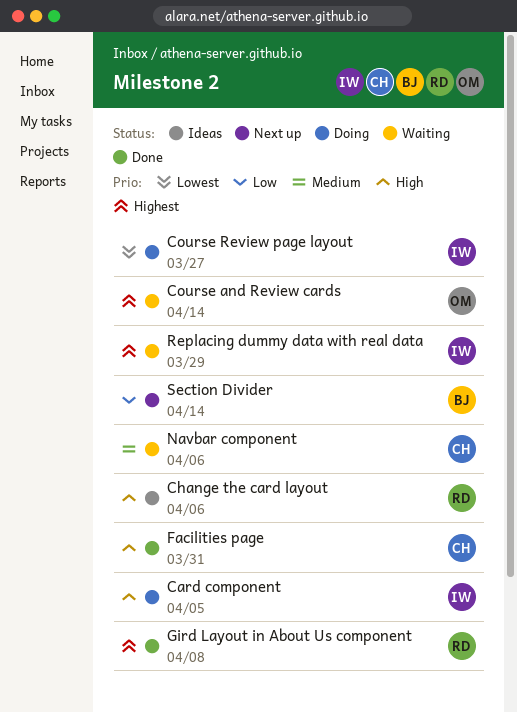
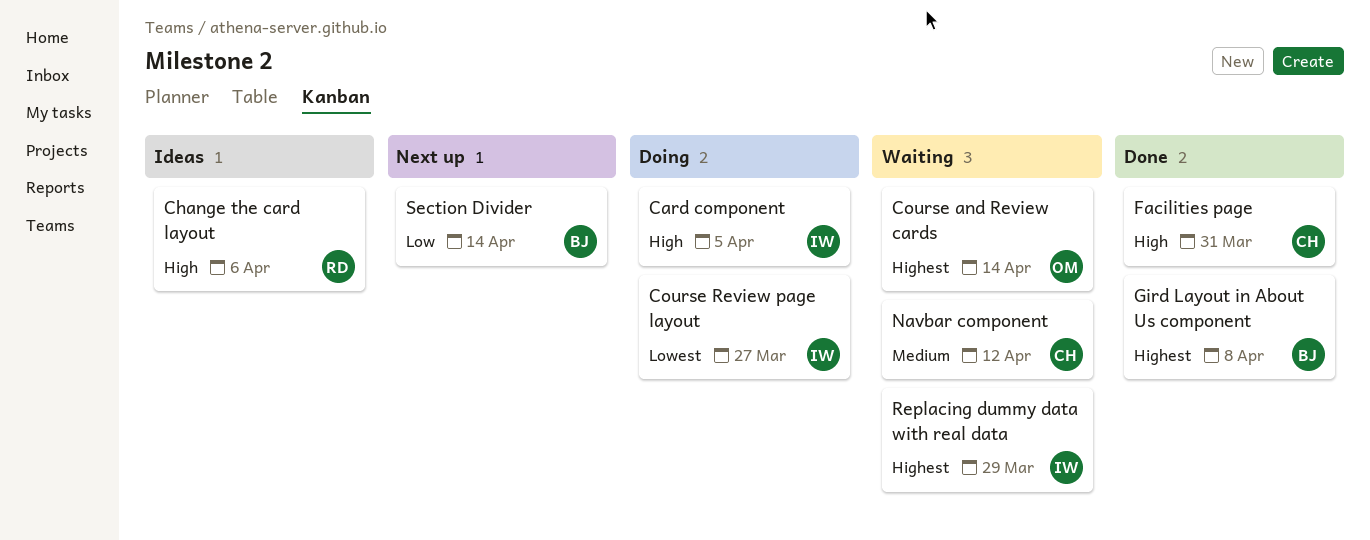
Gird Layout in About Us component, owner: RD -> BJ
Navbar component, due: Apr 6 -> Apr 12

